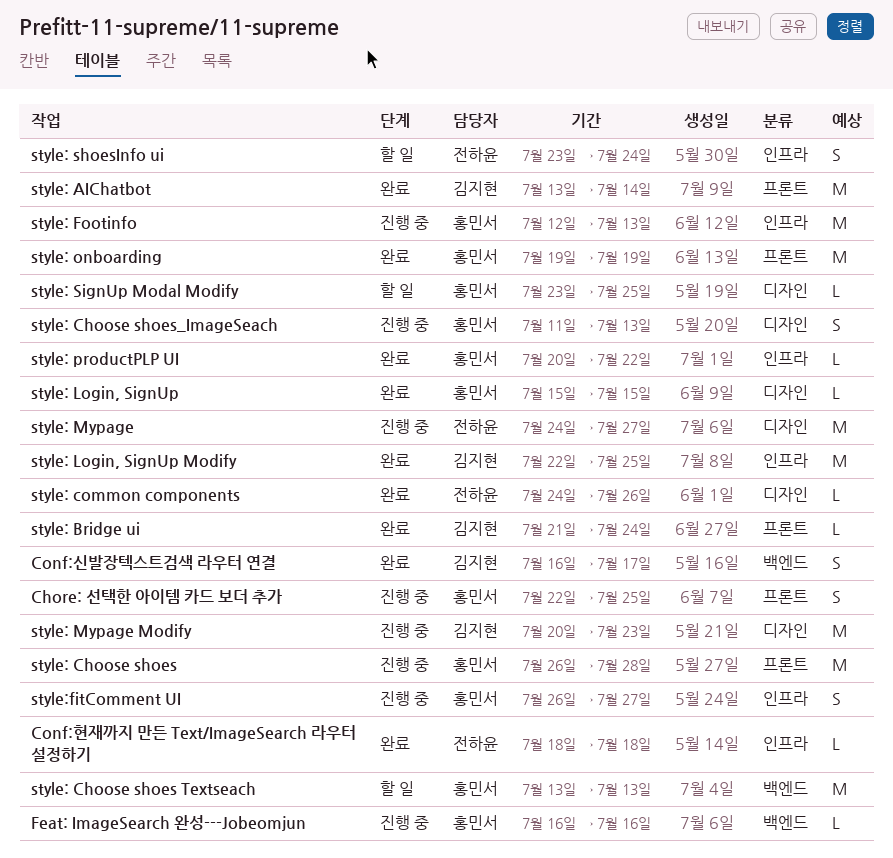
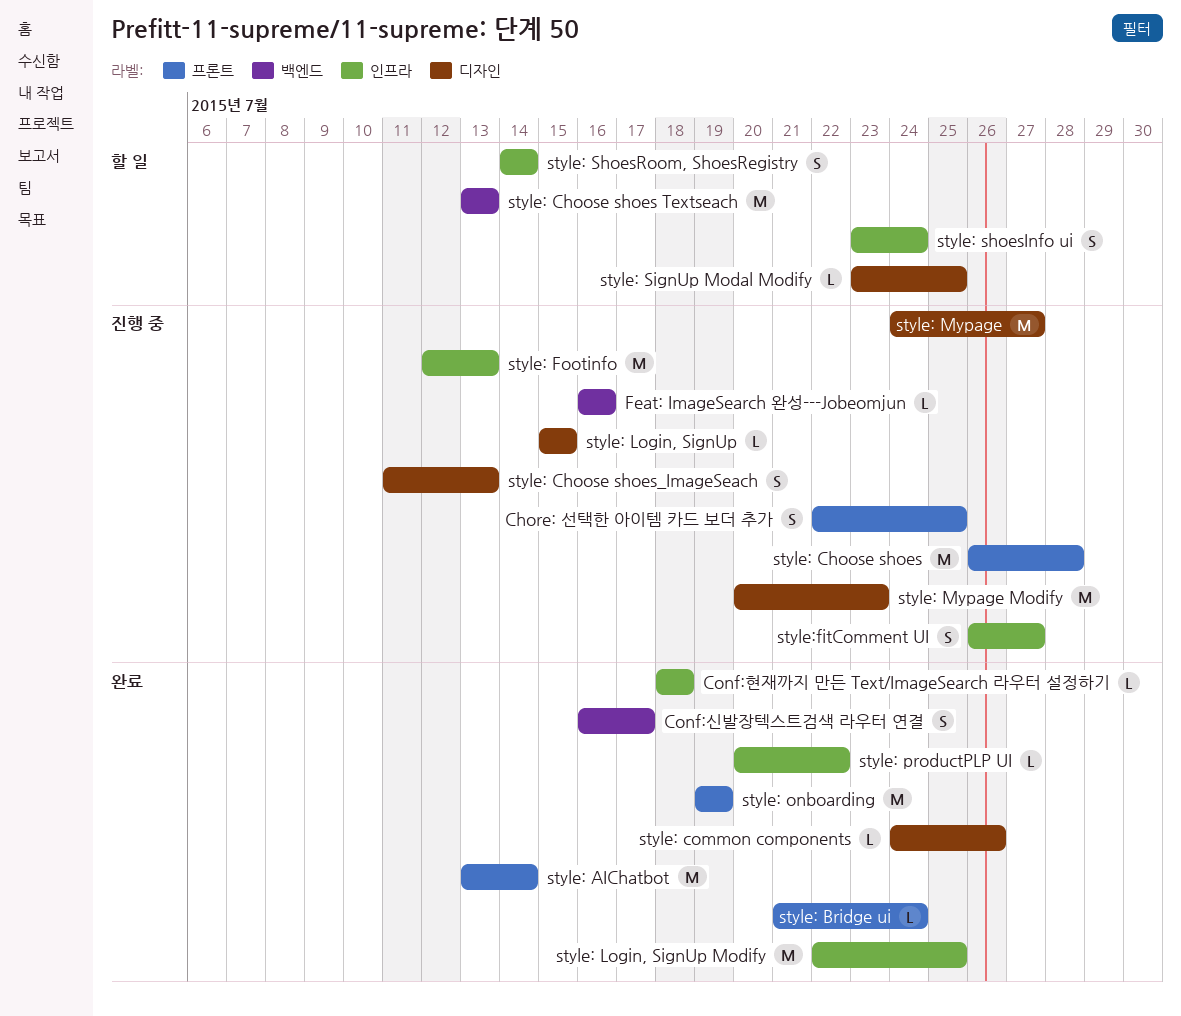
style: Login, SignUp, status: 완료 -> 진행 중
style: ShoesRoom, ShoesRegistry: none -> present

